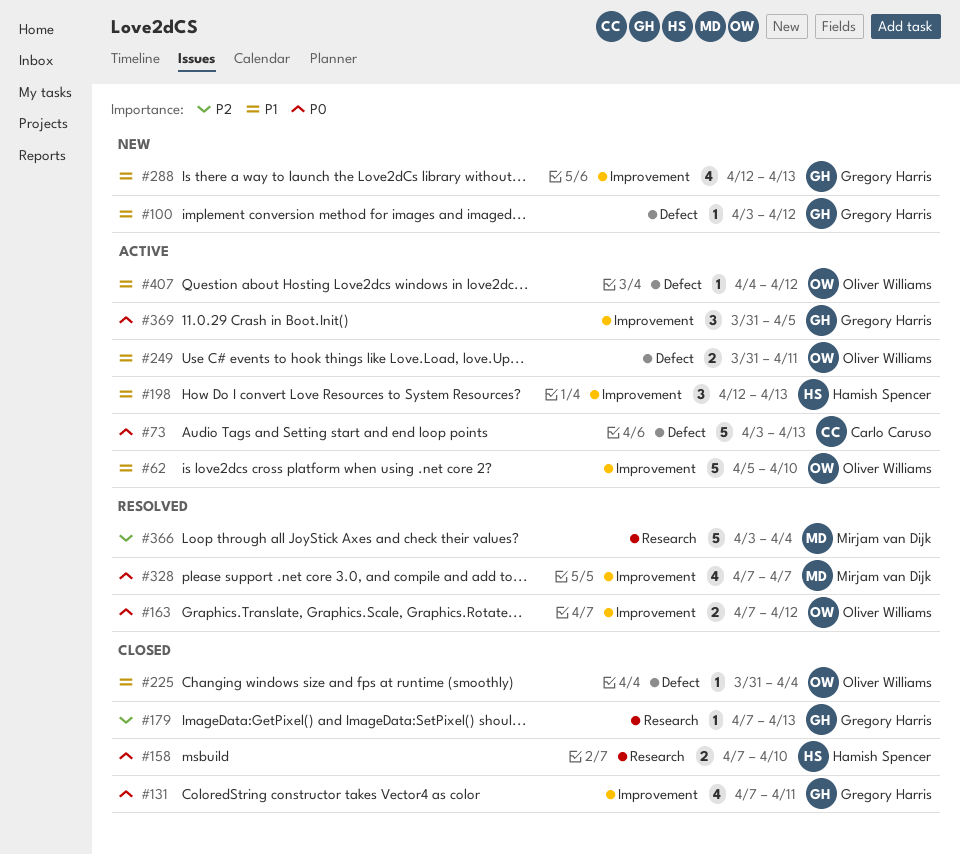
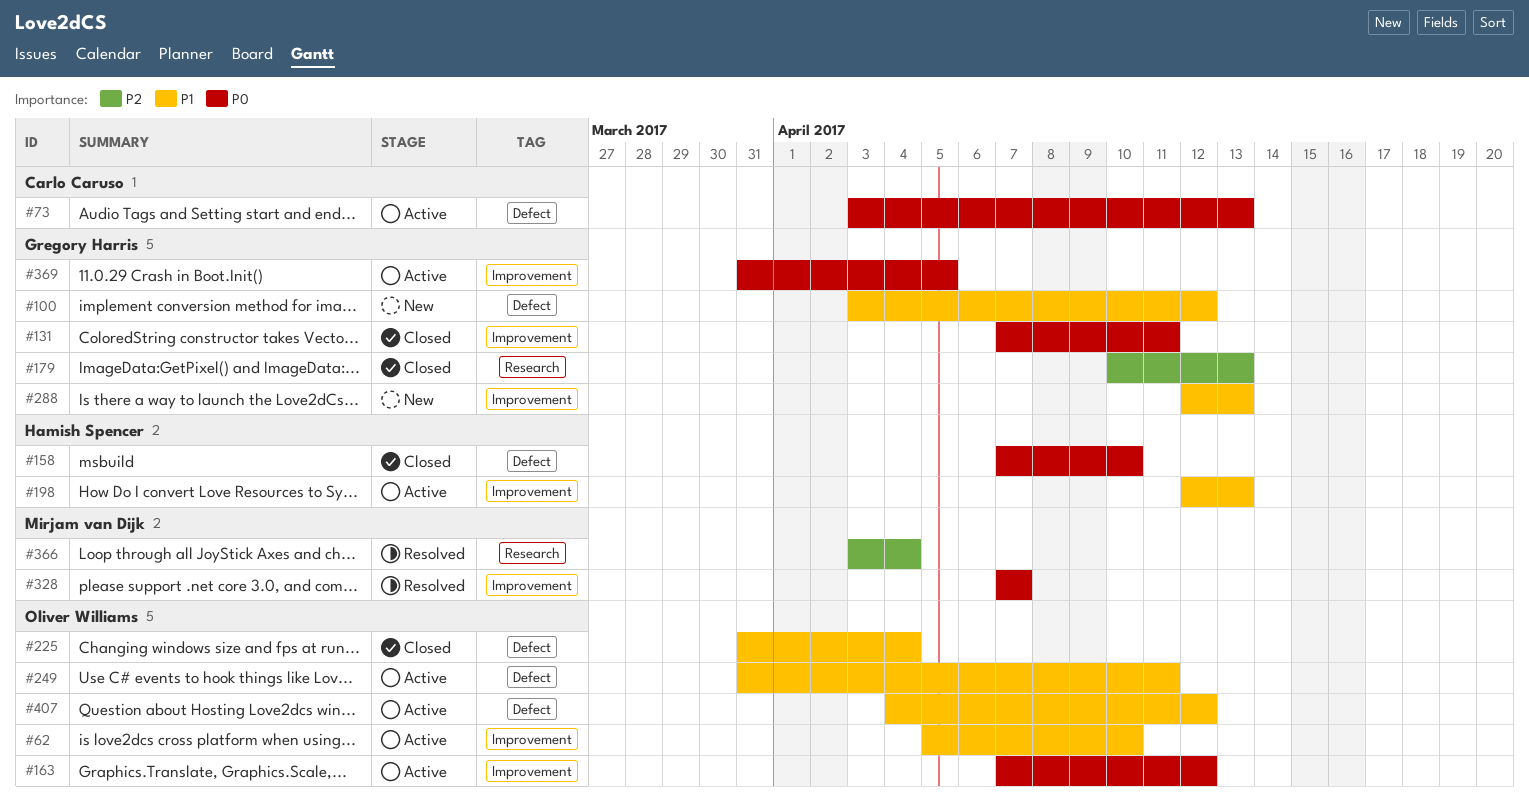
#158, label: Research -> Defect
#163, status: Resolved -> Active
#179, start: Apr 7 -> Apr 10

